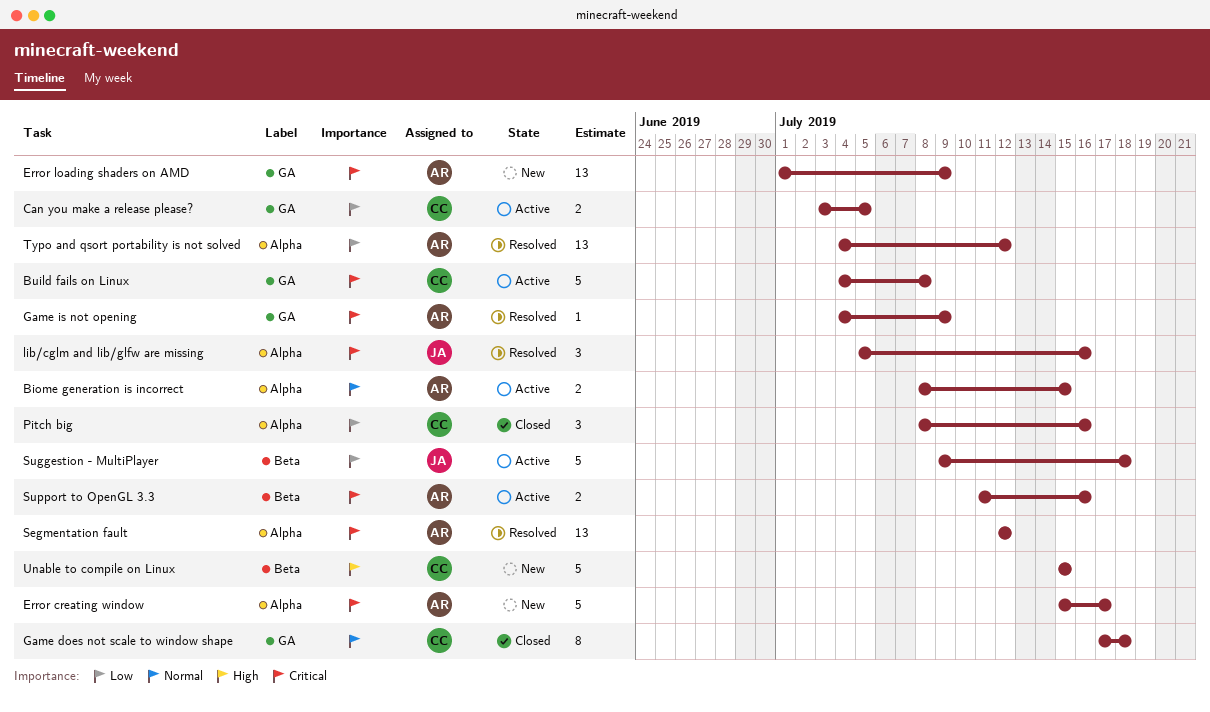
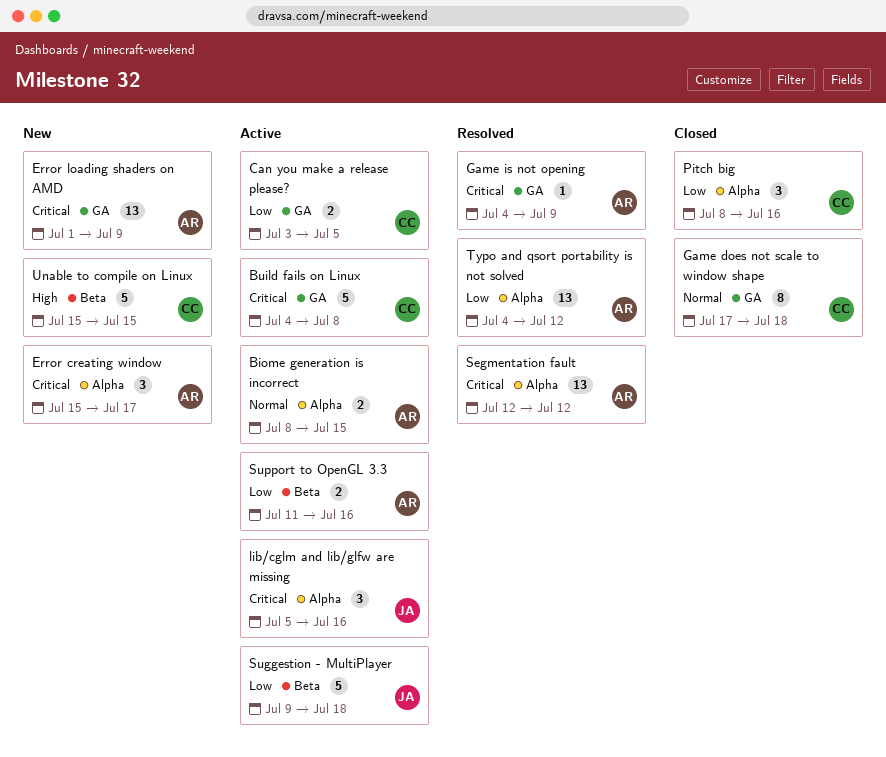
Error creating window, estimate: 5 -> 3
lib/cglm and lib/glfw are missing, status: Resolved -> Active
Support to OpenGL 3.3, priority: Critical -> Low

